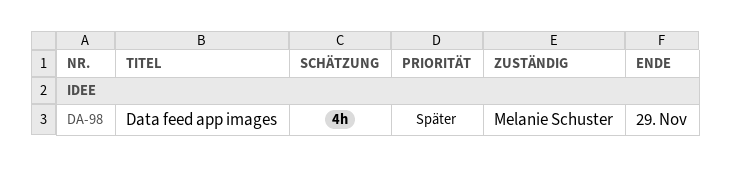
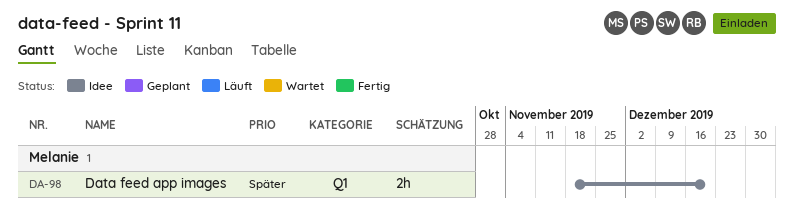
DA-98, estimate: 4h -> 2h
DA-98, due: Nov 29 -> Dec 20

